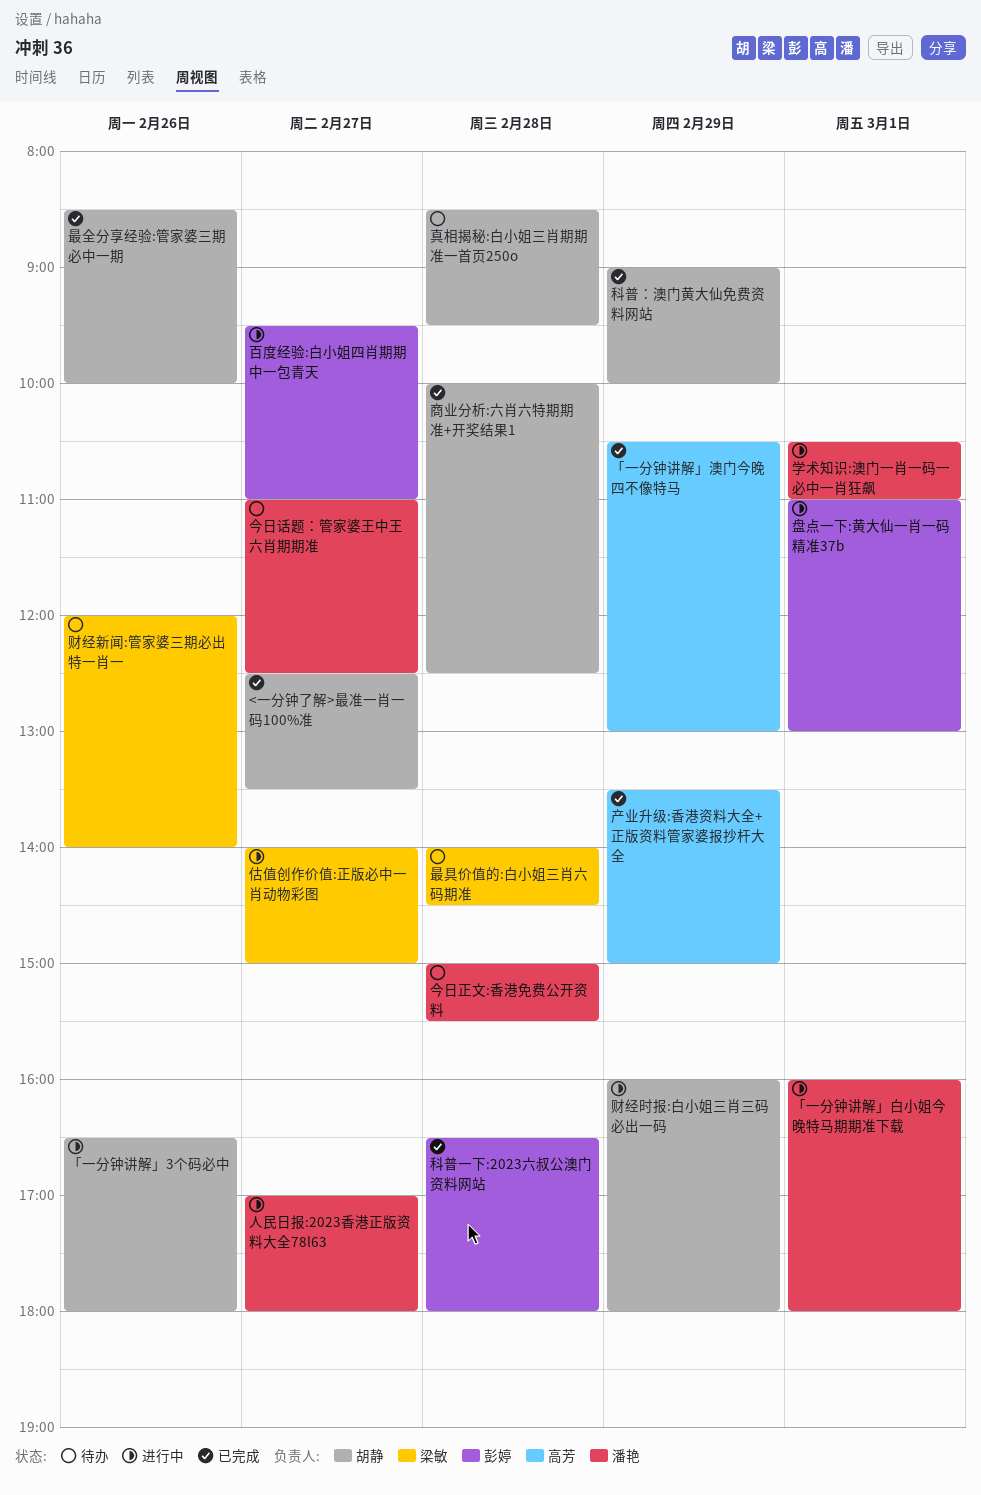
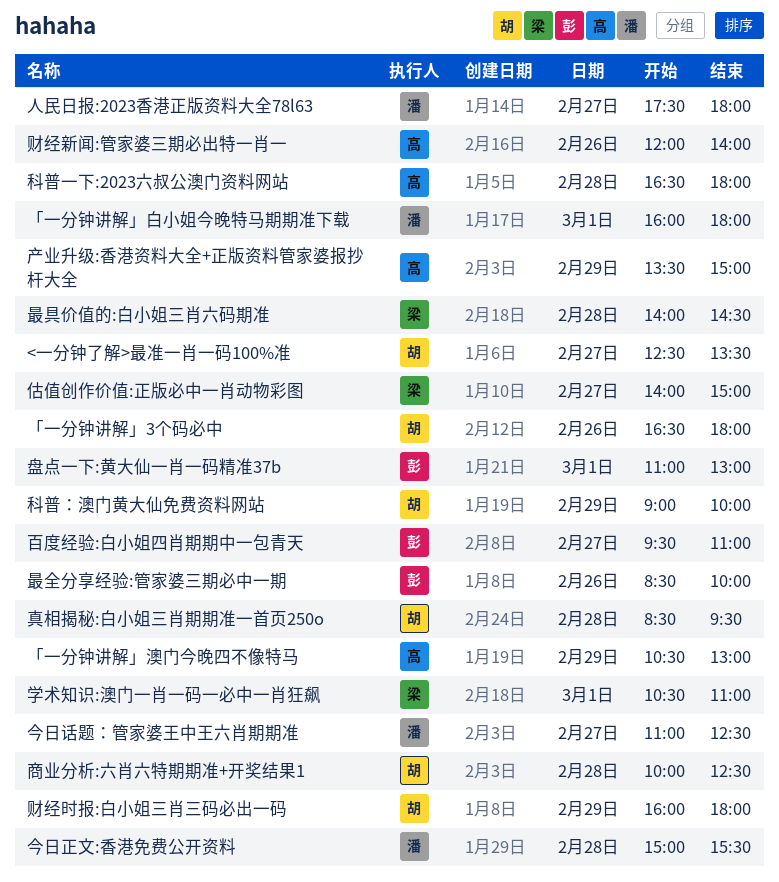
人民日报:2023香港正版资料大全78l63, begins: 17:00 -> 17:30
学术知识:澳门一肖一码一必中一肖狂飙, owner: 潘艳 -> 梁敏
最全分享经验:管家婆三期必中一期, owner: 胡静 -> 彭婷
科普一下:2023六叔公澳门资料网站, owner: 彭婷 -> 高芳
财经新闻:管家婆三期必出特一肖一, owner: 梁敏 -> 高芳

